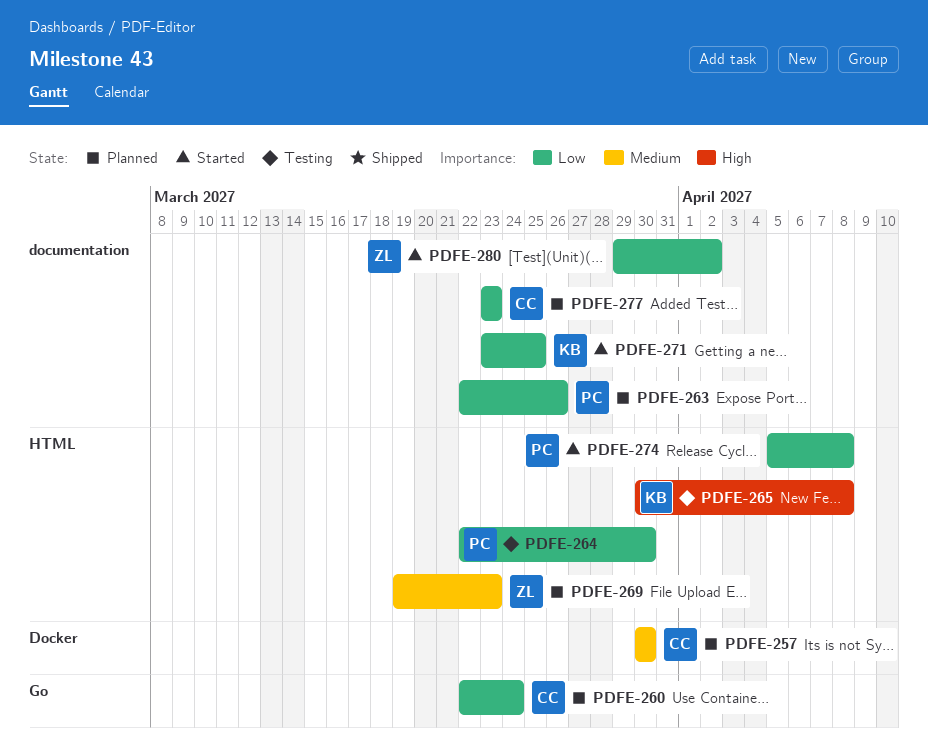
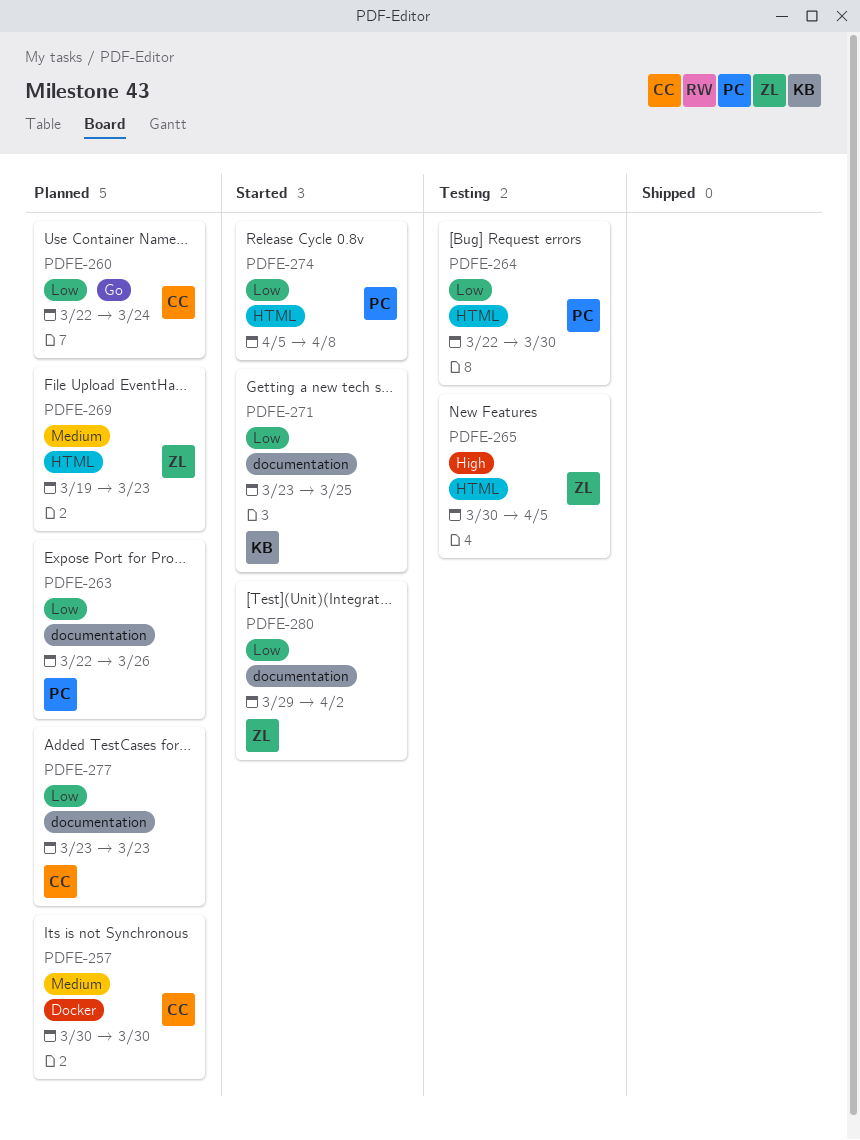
PDFE-265, owner: KB -> ZL
PDFE-265, due: Apr 8 -> Apr 5

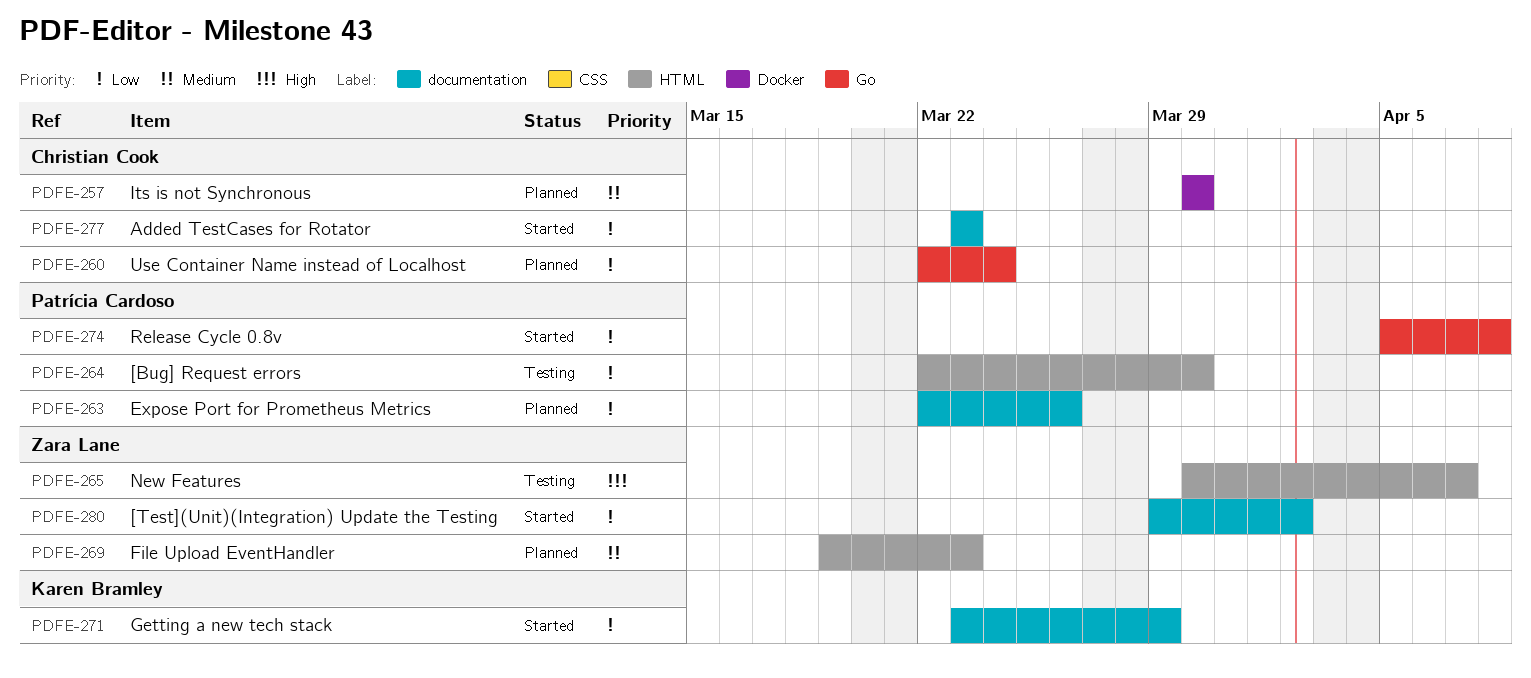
PDFE-265, due: Apr 5 -> Apr 7
PDFE-271, due: Mar 25 -> Mar 29
PDFE-274, label: HTML -> Go
PDFE-277, status: Planned -> Started

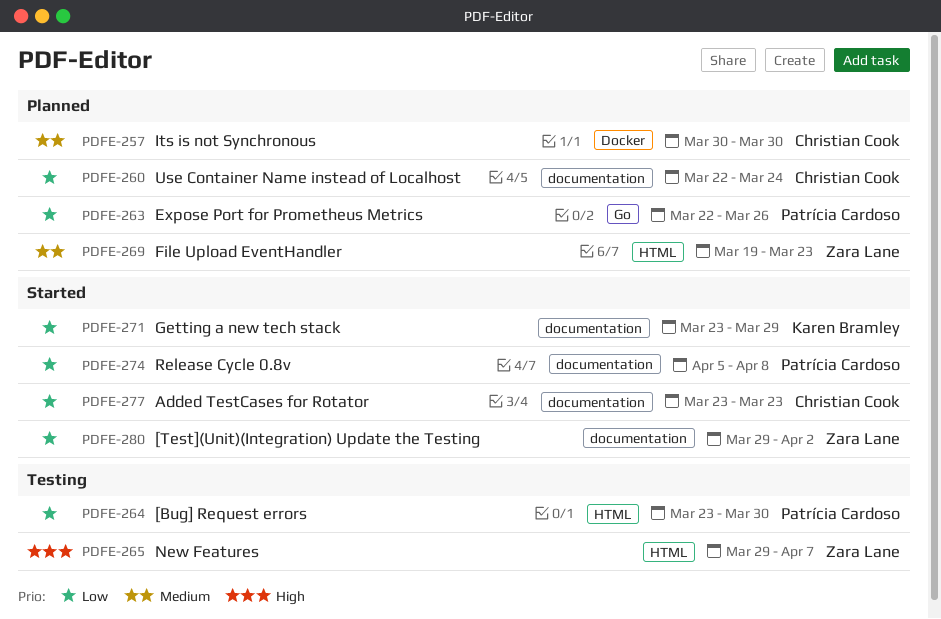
PDFE-260, label: Go -> documentation
PDFE-263, label: documentation -> Go
PDFE-264, start: Mar 22 -> Mar 23
PDFE-265, start: Mar 30 -> Mar 29
PDFE-274, label: Go -> documentation

